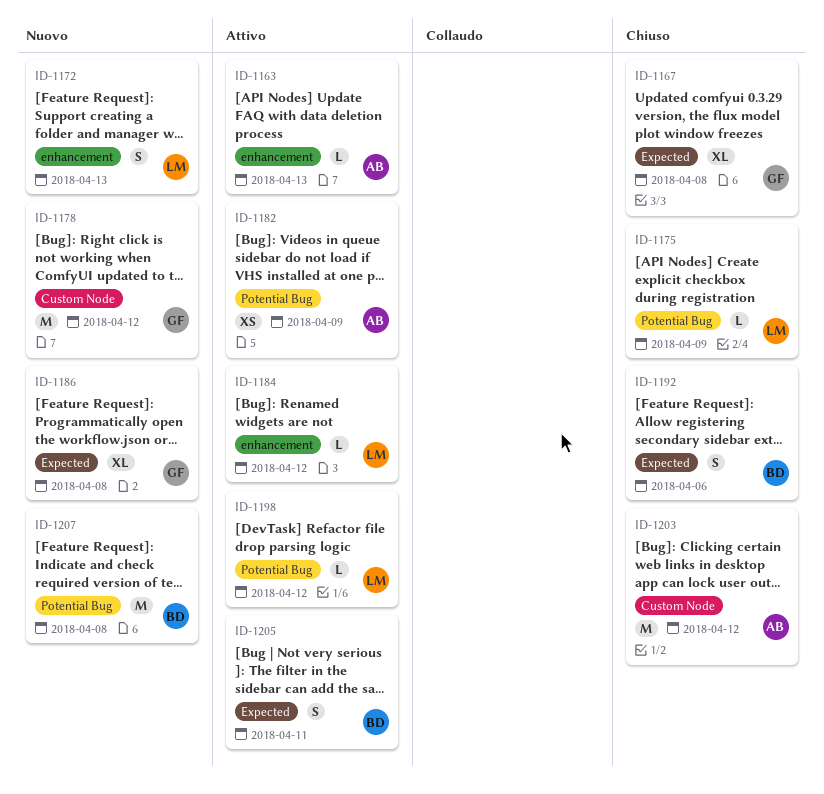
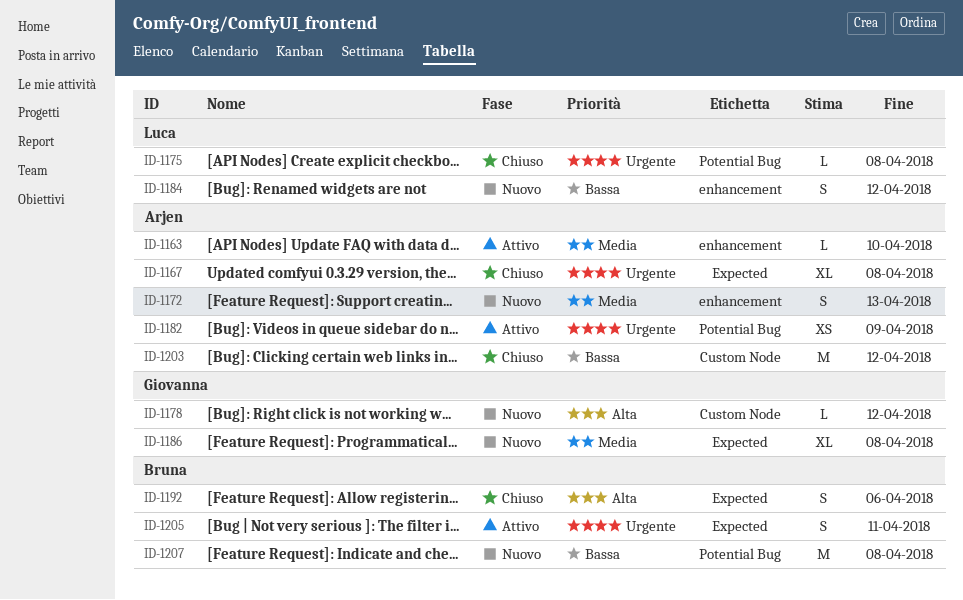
ID-1163, due: Apr 13 -> Apr 10
ID-1167, owner: Giovanna -> Arjen
ID-1172, owner: Luca -> Arjen
ID-1175, due: Apr 9 -> Apr 8
ID-1178, estimate: M -> L
ID-1184, status: Attivo -> Nuovo
ID-1184, estimate: L -> S
ID-1198: present -> none

